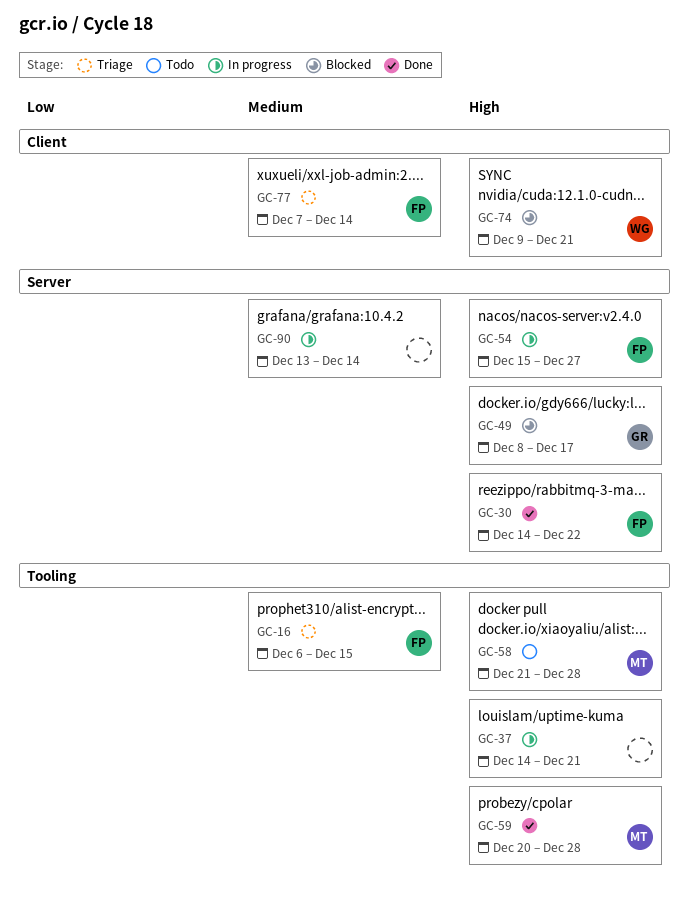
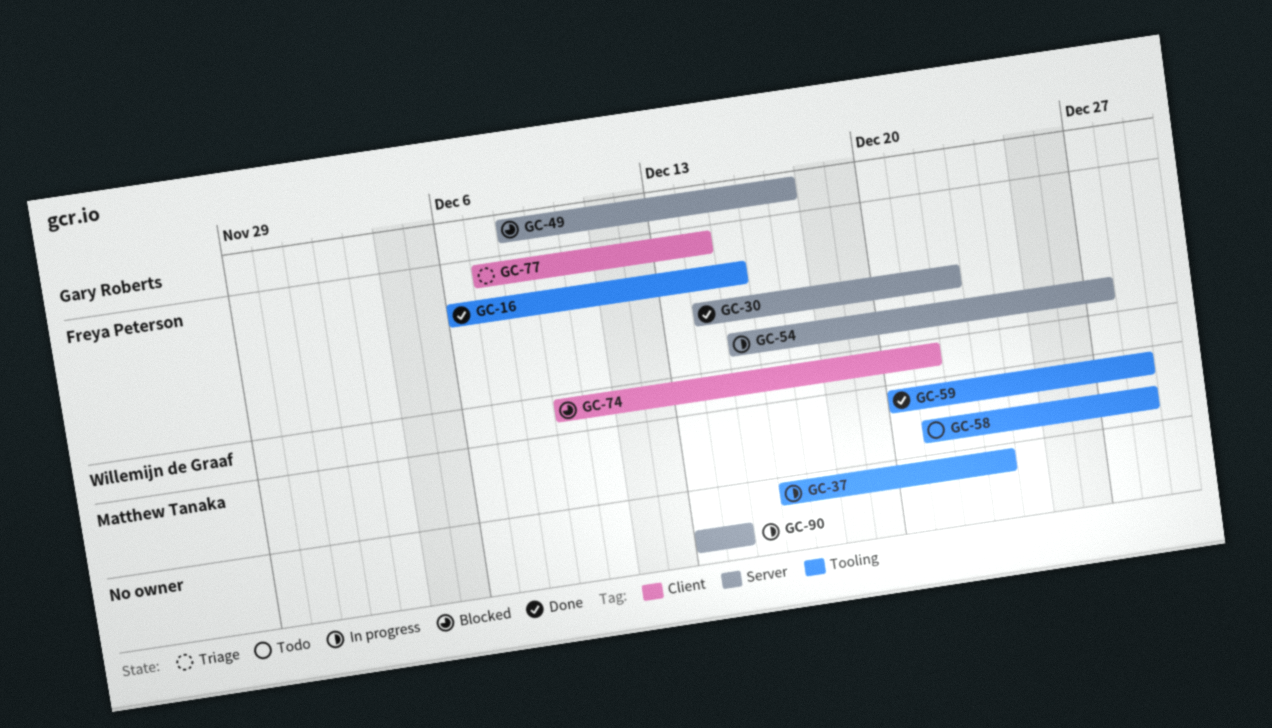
GC-16, status: Triage -> Done
GC-37, start: Dec 14 -> Dec 16
GC-37, due: Dec 21 -> Dec 23

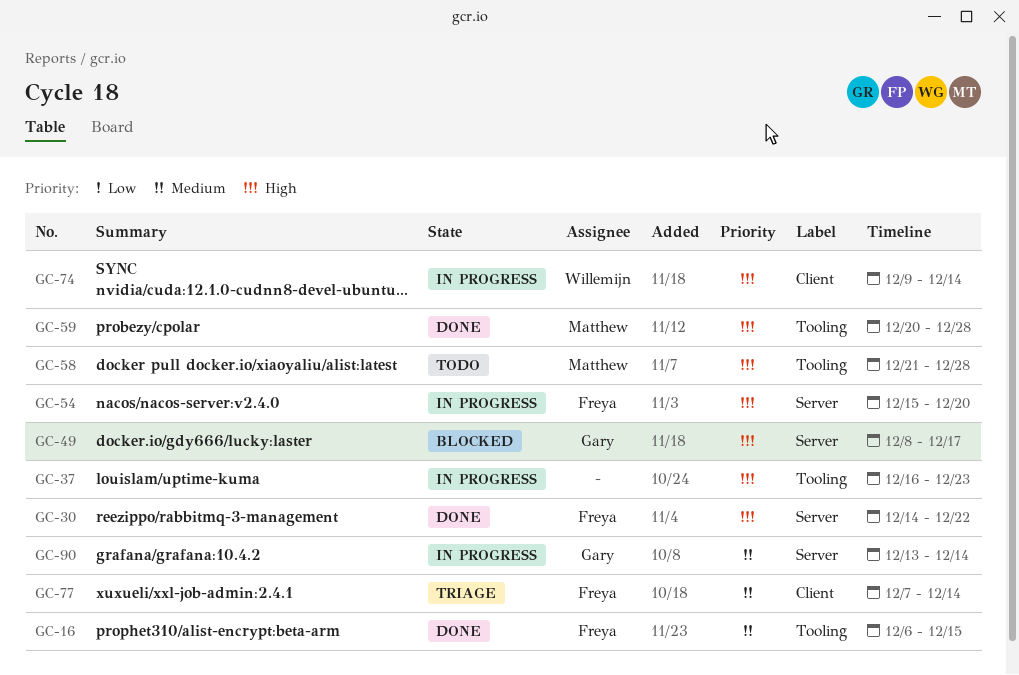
GC-54, due: Dec 27 -> Dec 20
GC-74, status: Blocked -> In progress
GC-74, due: Dec 21 -> Dec 14
GC-90, owner: none -> Gary Roberts

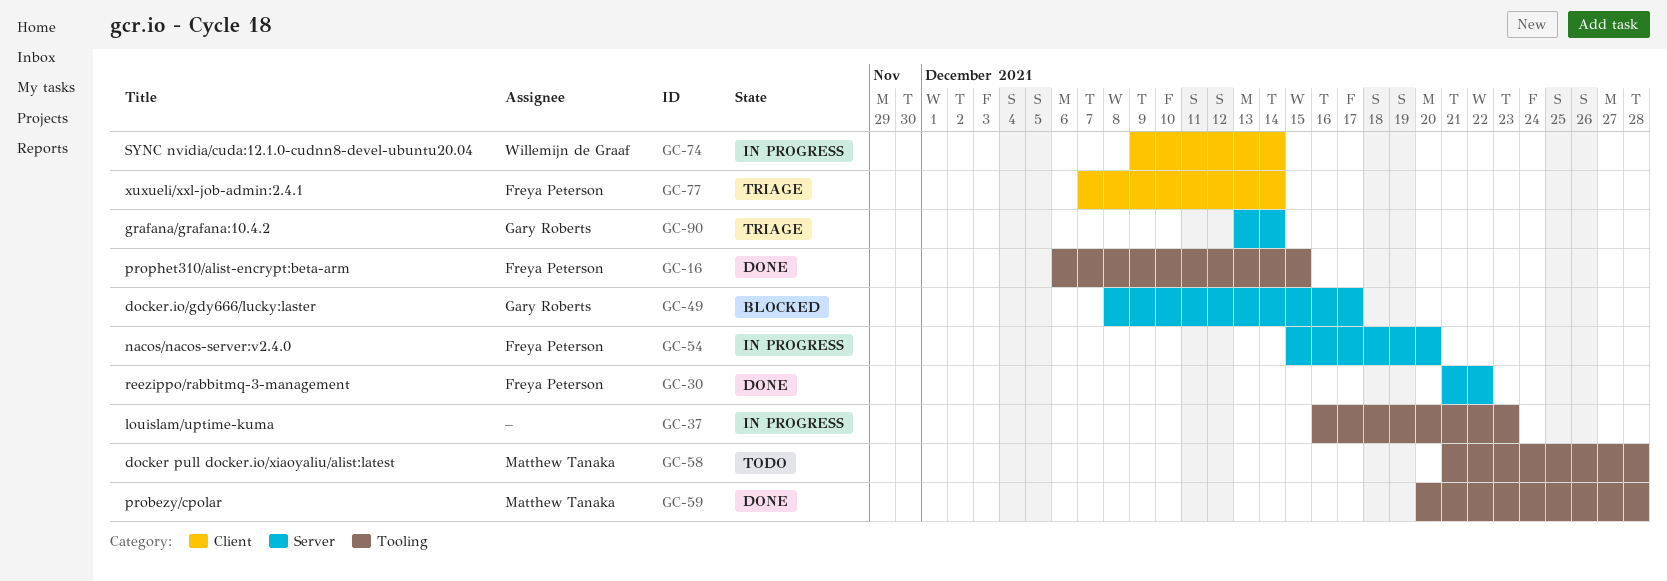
GC-30, start: Dec 14 -> Dec 21
GC-90, status: In progress -> Triage

